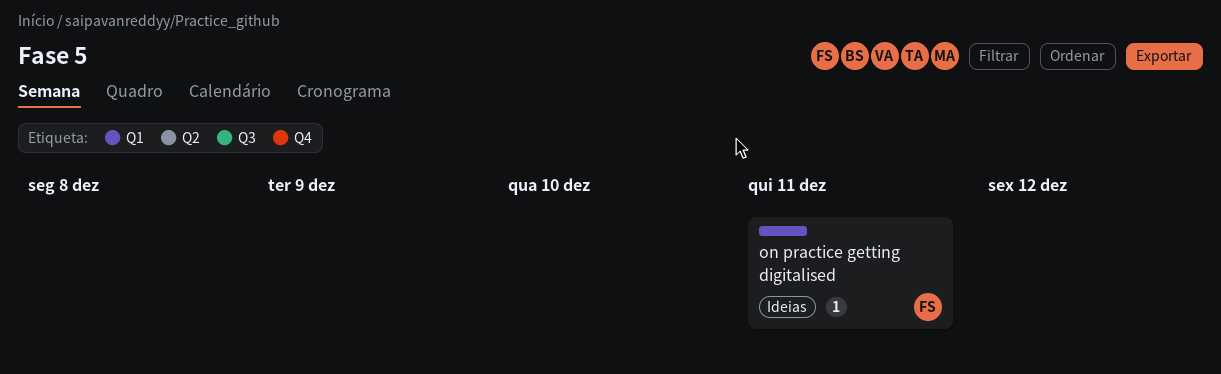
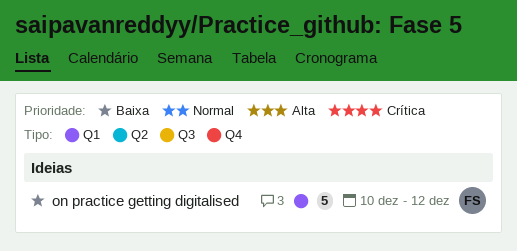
on practice getting digitalised, estimate: 1 -> 5
on practice getting digitalised, due: Dec 11 -> Dec 12

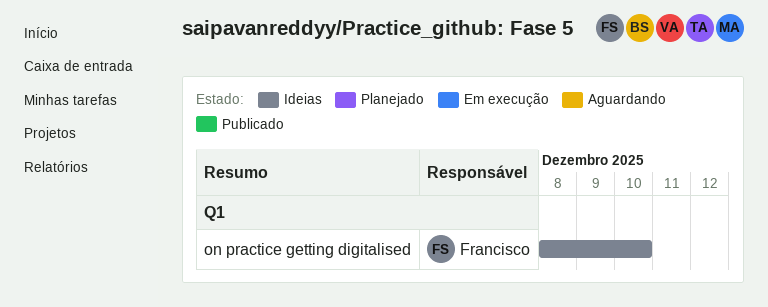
on practice getting digitalised, start: Dec 10 -> Dec 8
on practice getting digitalised, due: Dec 12 -> Dec 10

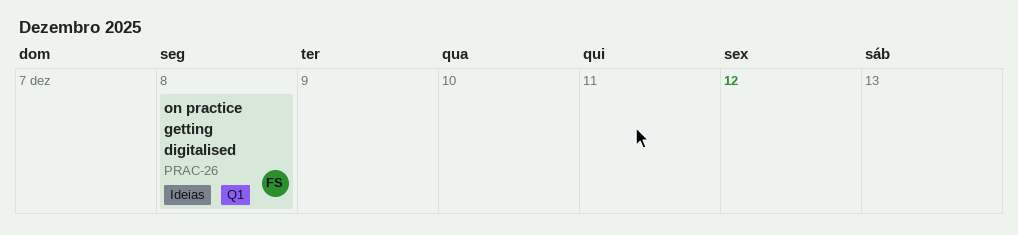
on practice getting digitalised, due: Dec 10 -> Dec 8

